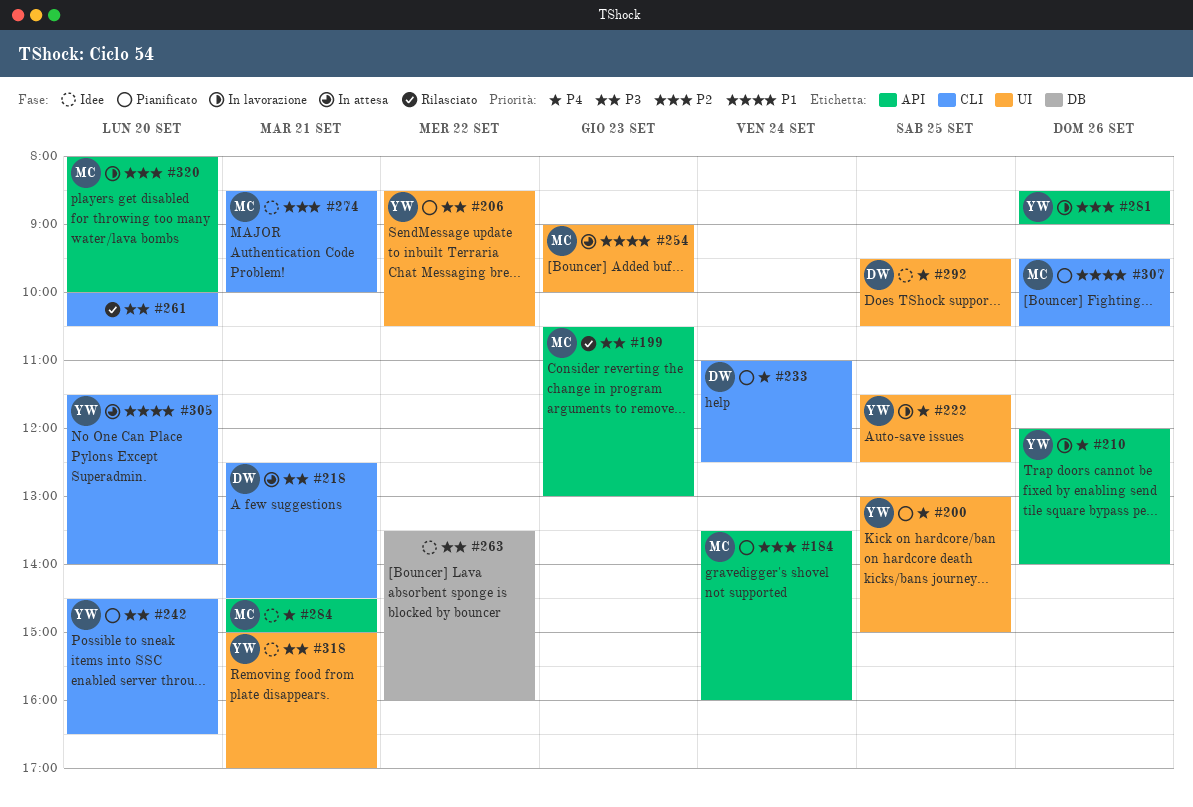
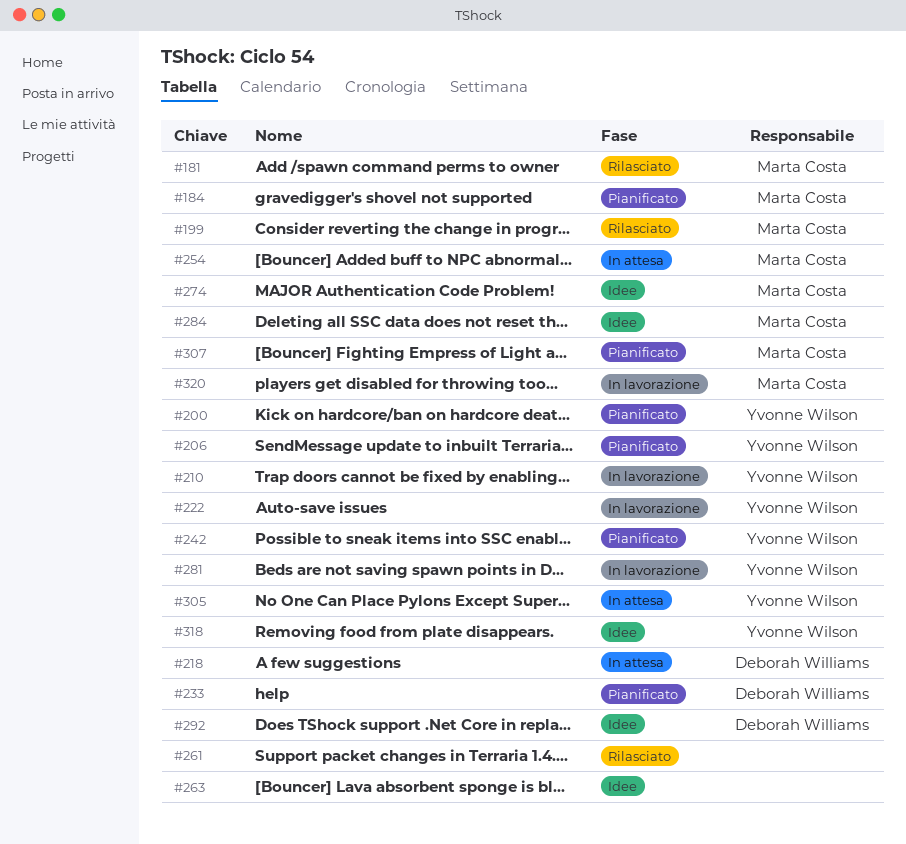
#181: none -> present

